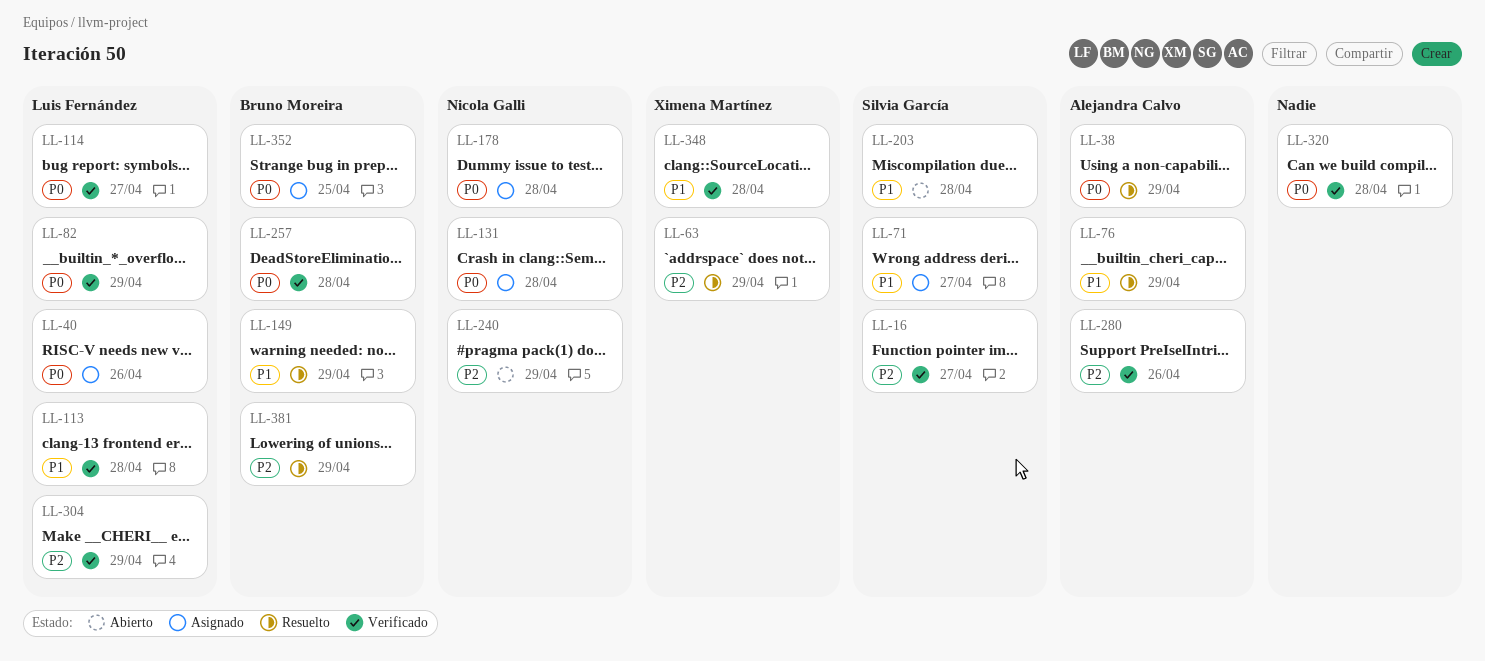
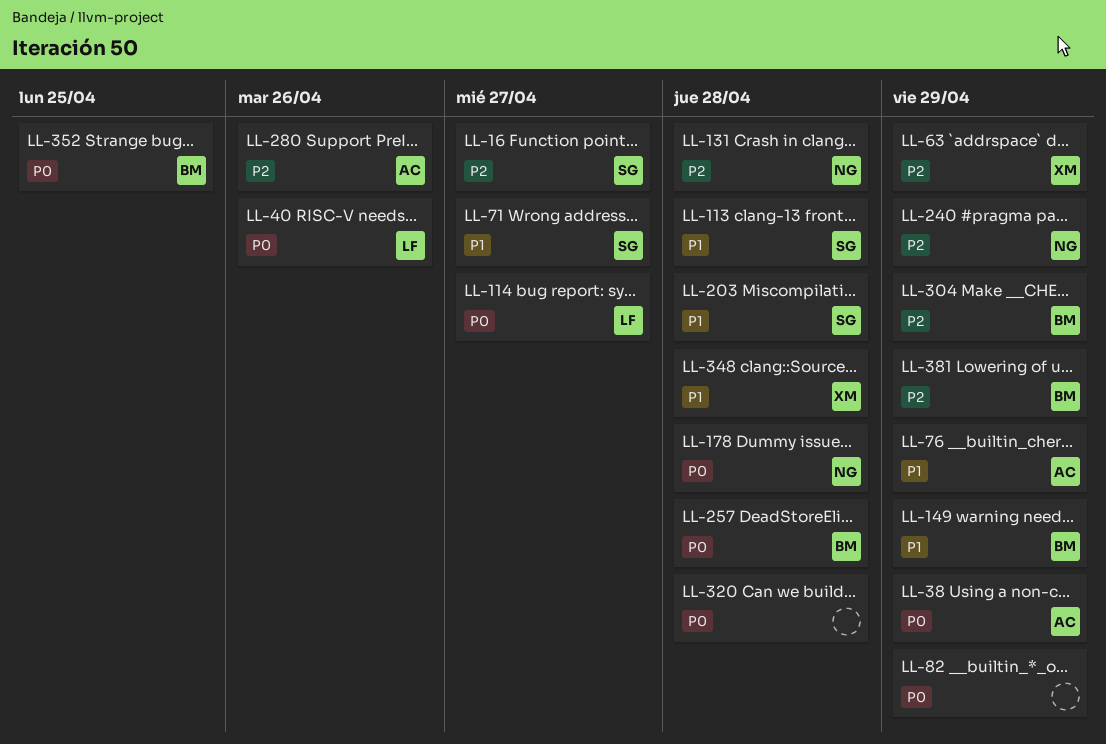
LL-82, owner: Luis Fernández -> none
LL-113, owner: Luis Fernández -> Silvia García
LL-131, priority: P0 -> P2
LL-304, owner: Luis Fernández -> Bruno Moreira

